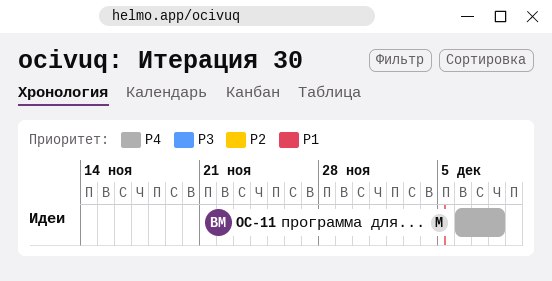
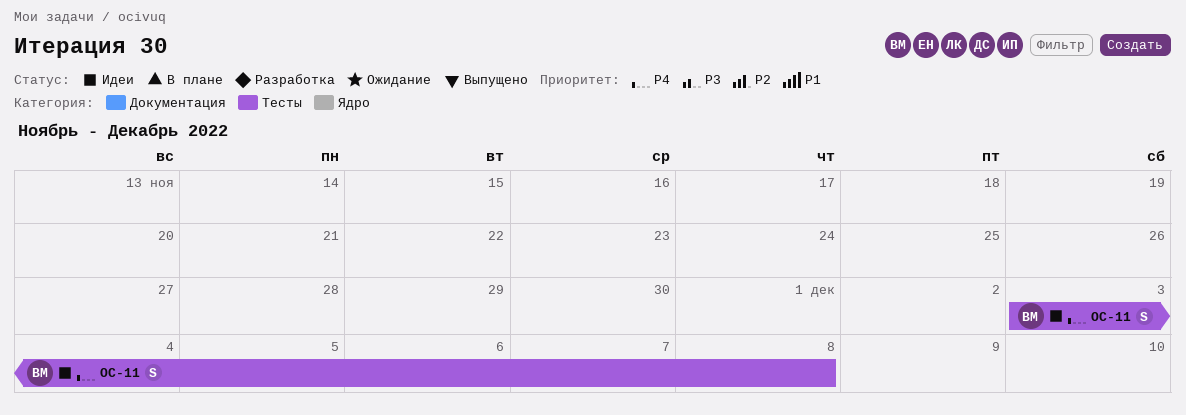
OC-11, estimate: M -> S
OC-11, start: Dec 6 -> Dec 3

